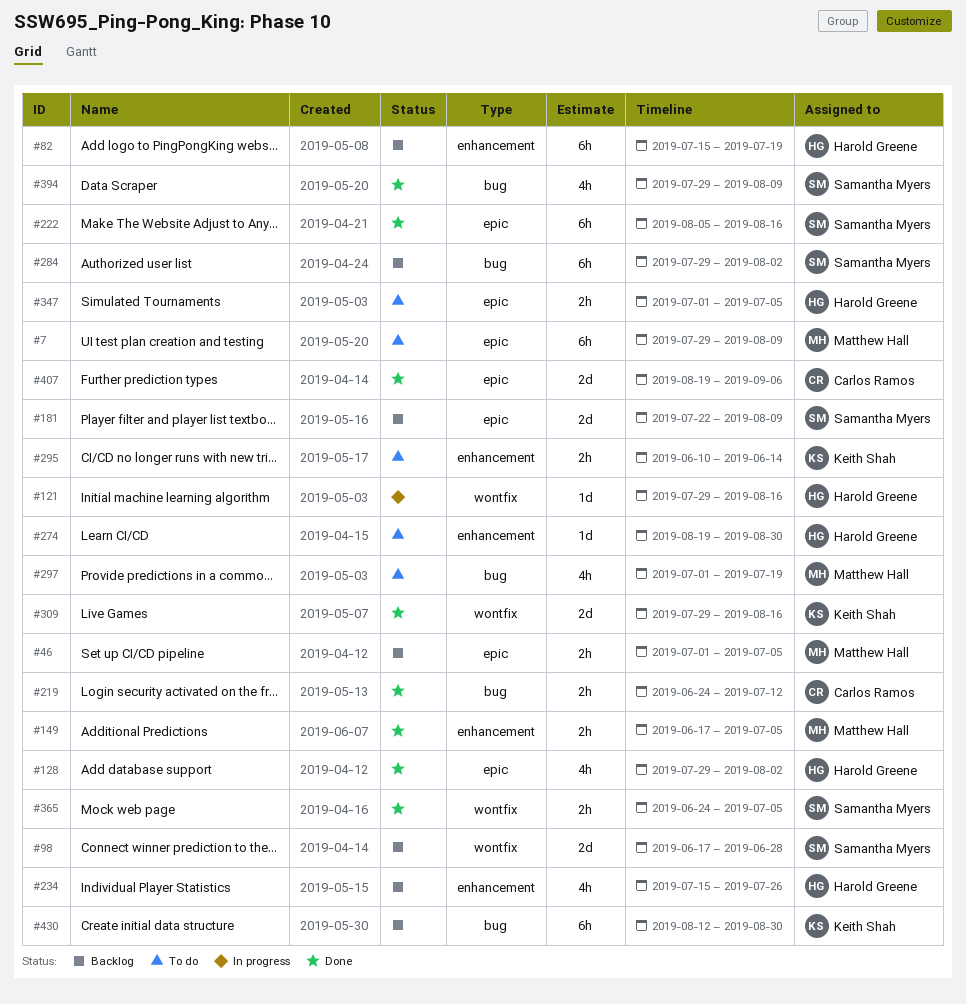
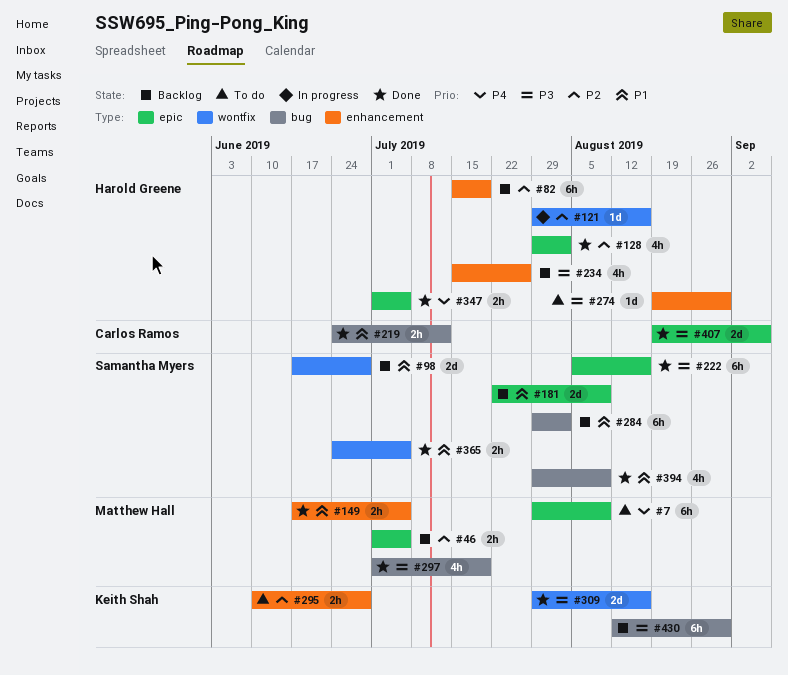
#295, due: Jun 14 -> Jun 28
#297, status: To do -> Done
#347, status: To do -> Done

